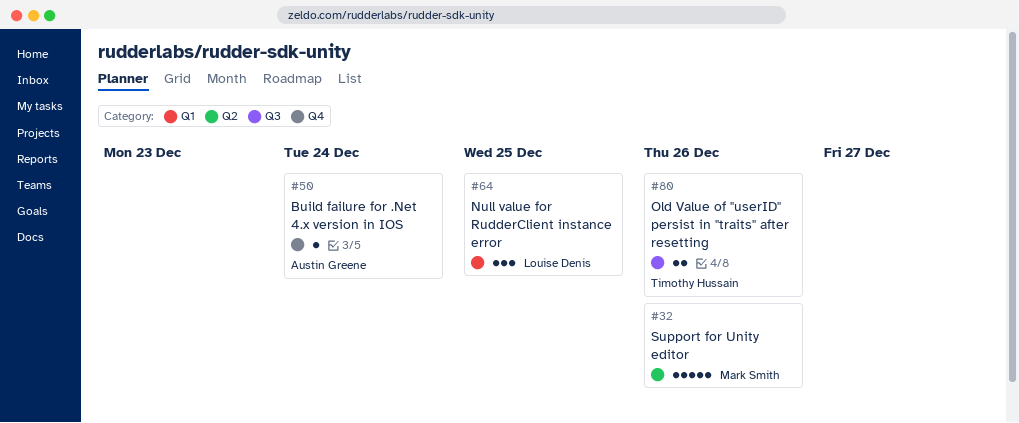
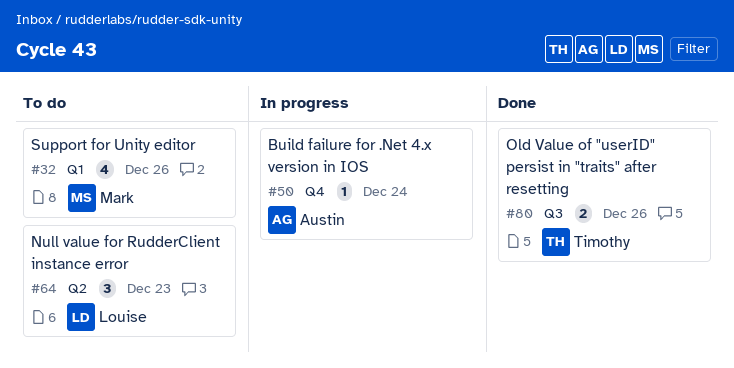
#32, label: Q2 -> Q1
#32, estimate: 5 -> 4
#64, label: Q1 -> Q2
#64, due: Dec 25 -> Dec 23

